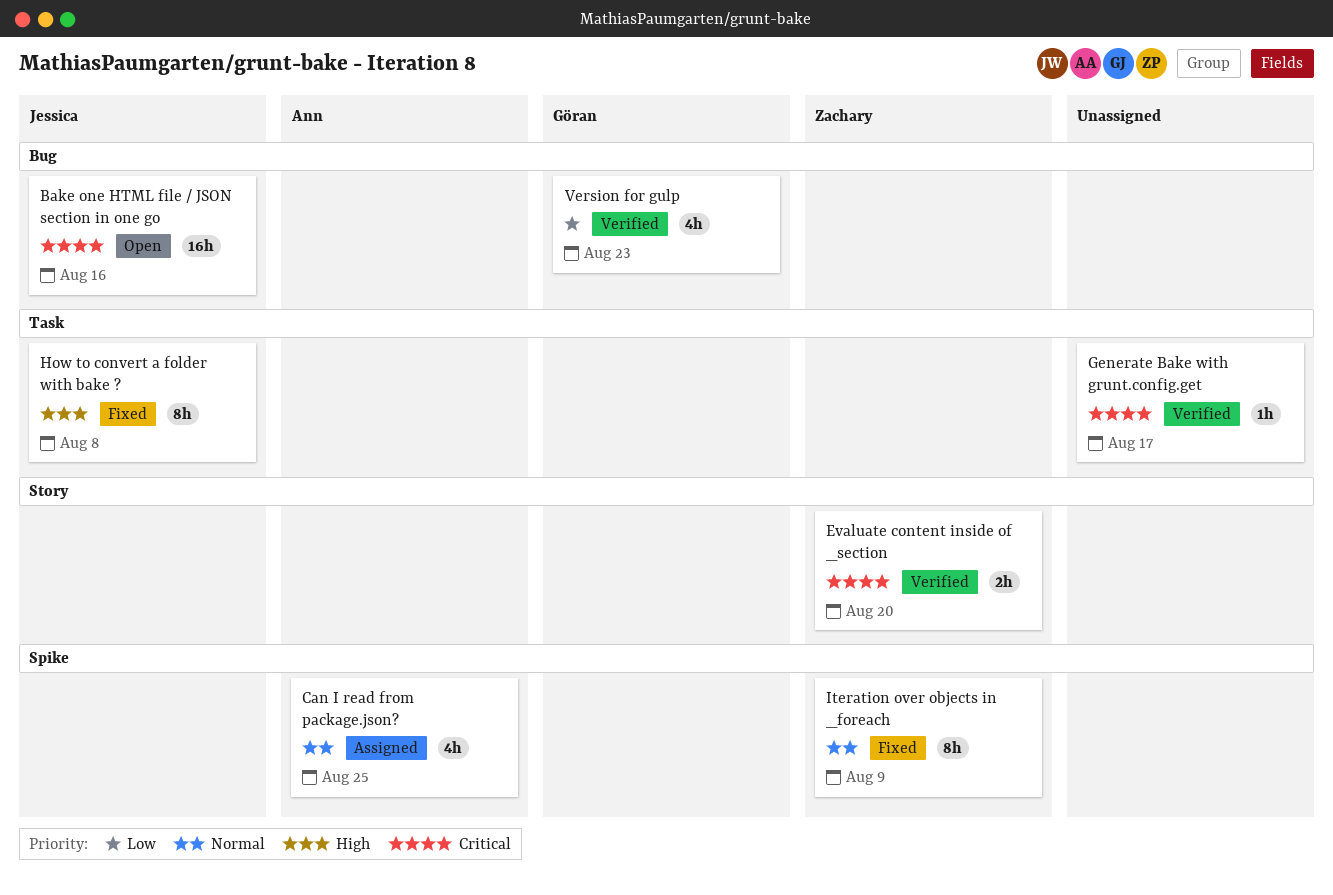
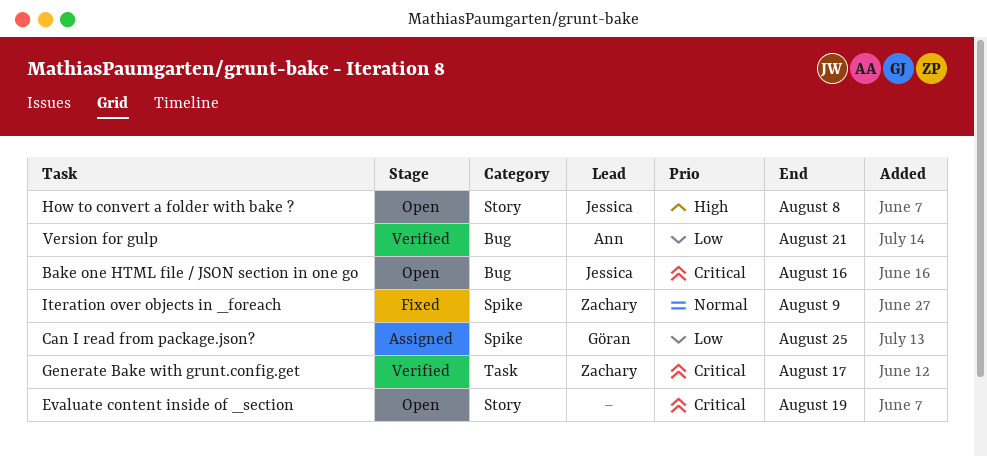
Can I read from package.json?, owner: Ann -> Göran
Can I read from package.json?, priority: Normal -> Low
Evaluate content inside of _section, status: Verified -> Open
Evaluate content inside of _section, owner: Zachary -> none
Evaluate content inside of _section, due: Aug 20 -> Aug 19
Generate Bake with grunt.config.get, owner: none -> Zachary
How to convert a folder with bake ?, status: Fixed -> Open
How to convert a folder with bake ?, label: Task -> Story
Version for gulp, owner: Göran -> Ann
Version for gulp, due: Aug 23 -> Aug 21

